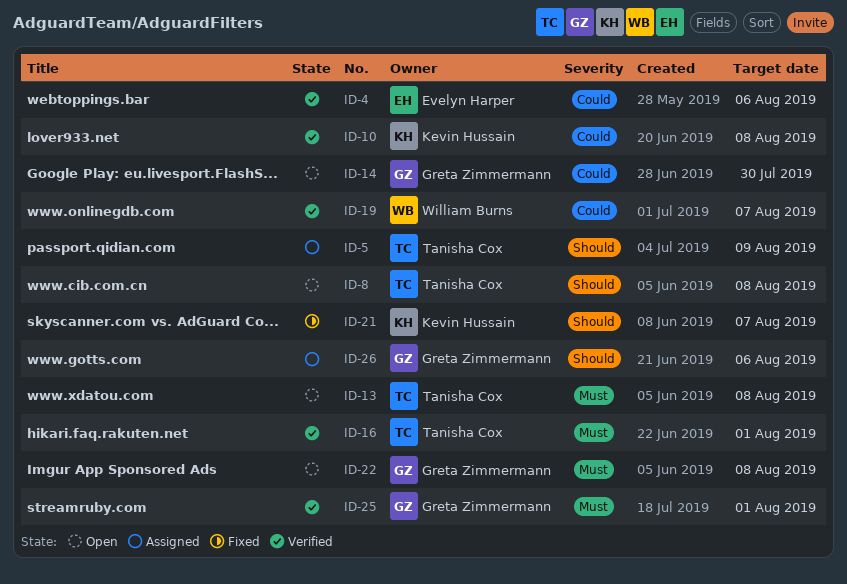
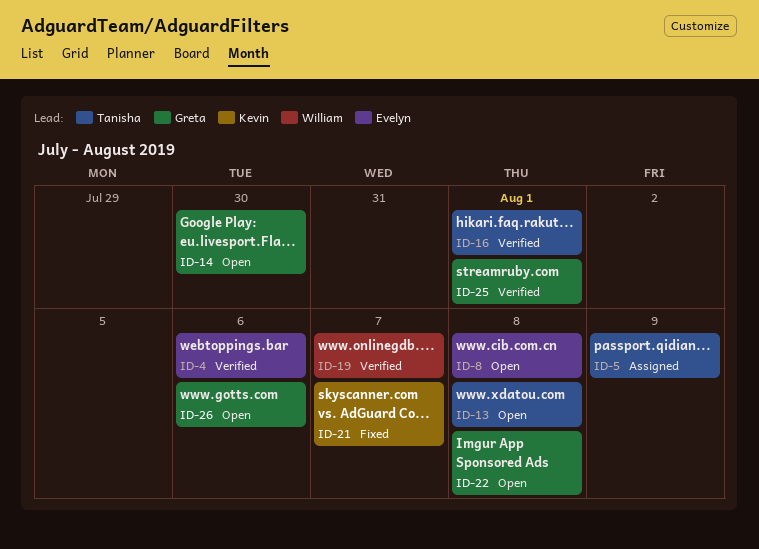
ID-8, owner: Tanisha Cox -> Evelyn Harper
ID-10: present -> none
ID-26, status: Assigned -> Open

